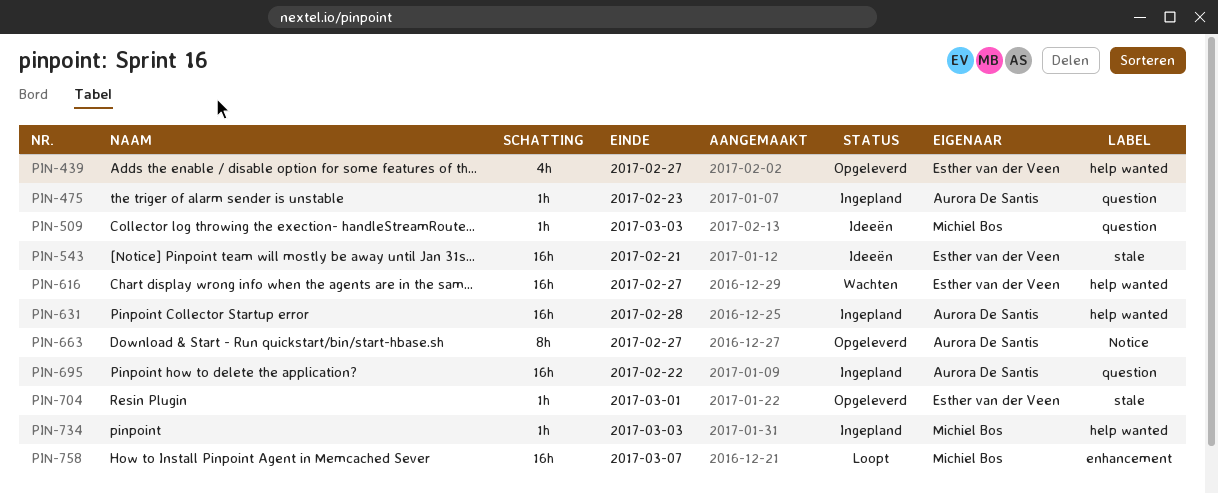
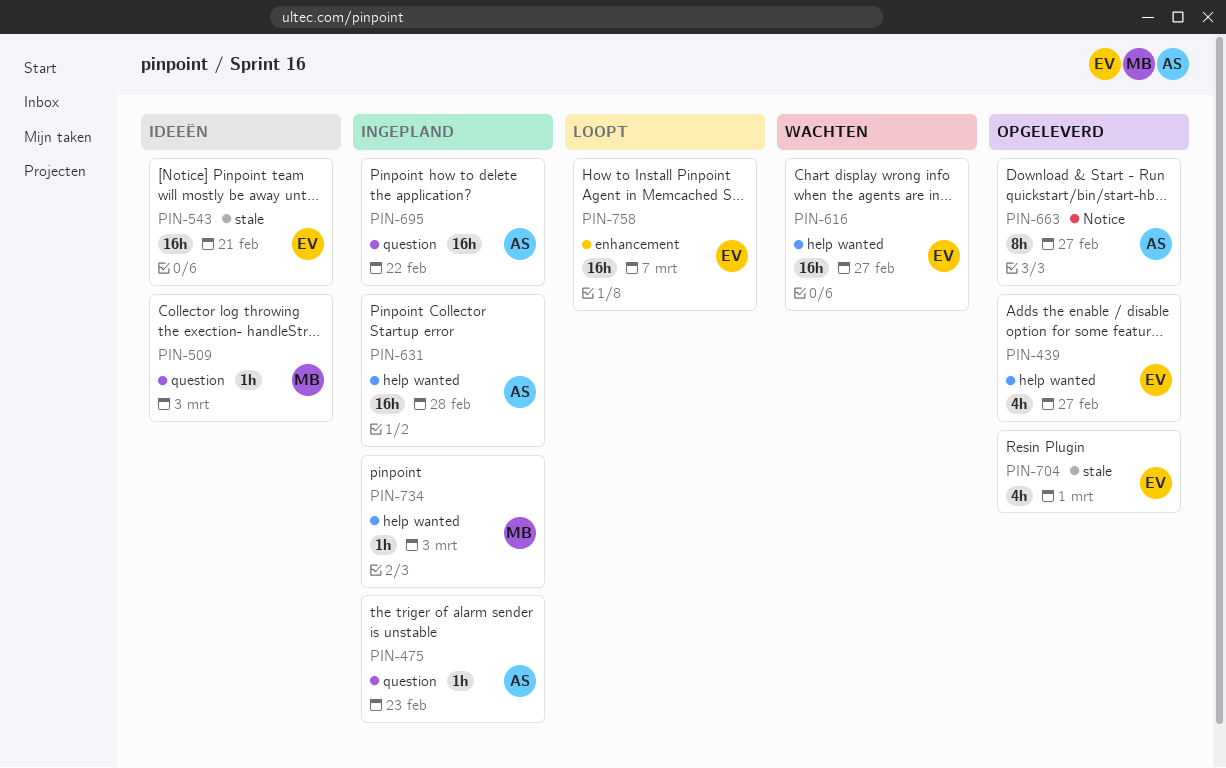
PIN-704, estimate: 1h -> 4h
PIN-758, owner: Michiel Bos -> Esther van der Veen

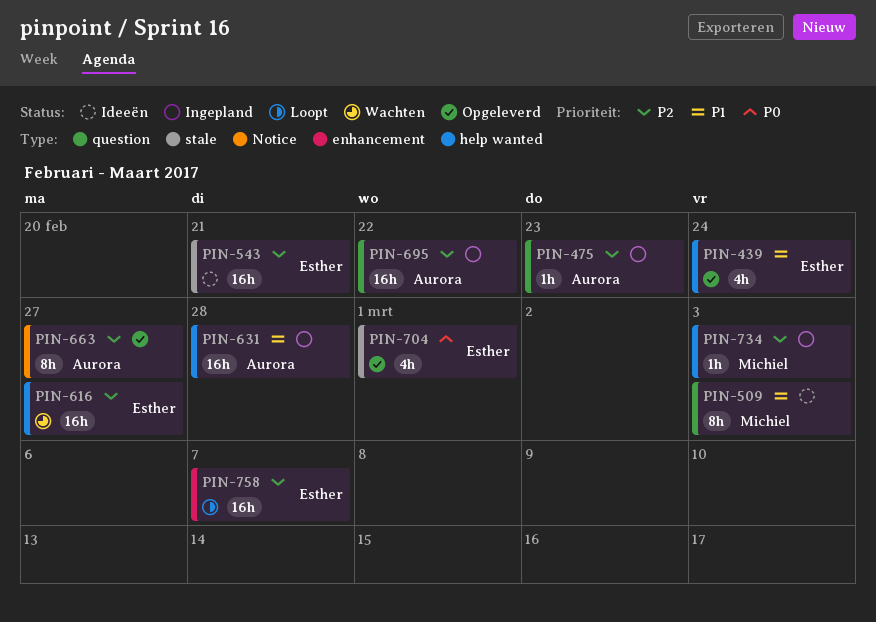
PIN-439, due: Feb 27 -> Feb 24
PIN-509, estimate: 1h -> 8h

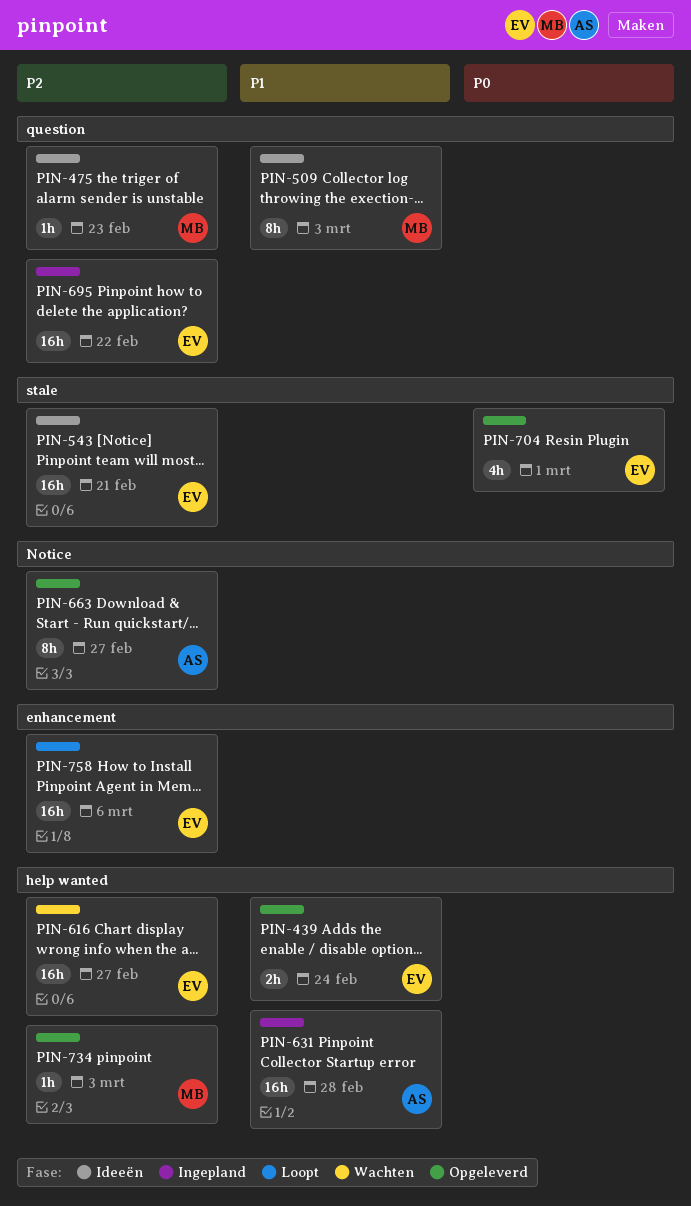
PIN-439, estimate: 4h -> 2h
PIN-475, status: Ingepland -> Ideeën
PIN-475, owner: Aurora -> Michiel
PIN-695, owner: Aurora -> Esther
PIN-734, status: Ingepland -> Opgeleverd
PIN-758, due: Mar 7 -> Mar 6

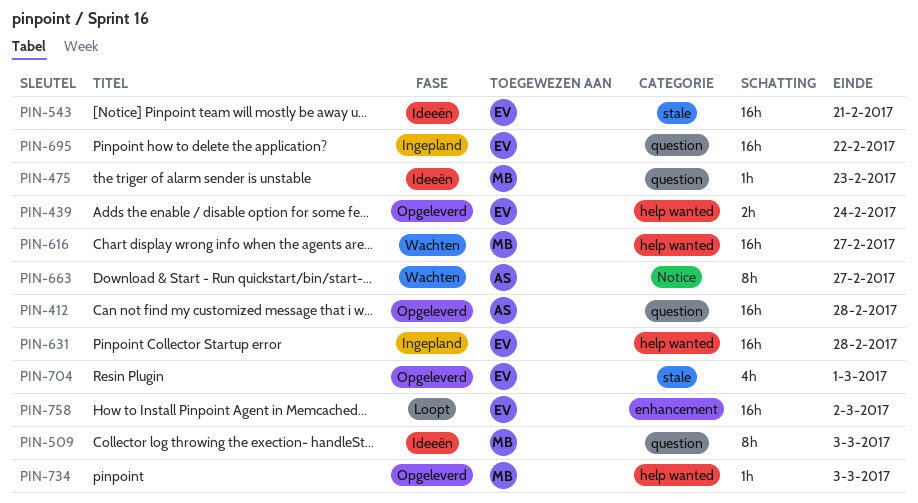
PIN-412: none -> present
PIN-616, owner: EV -> MB
PIN-631, owner: AS -> EV
PIN-663, status: Opgeleverd -> Wachten
PIN-758, due: Mar 6 -> Mar 2

